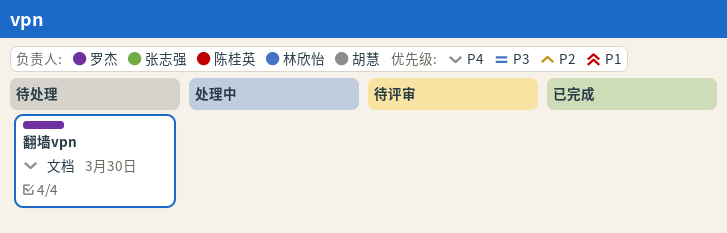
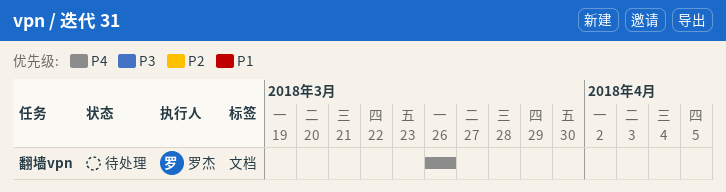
翻墙vpn, due: Mar 30 -> Mar 26

